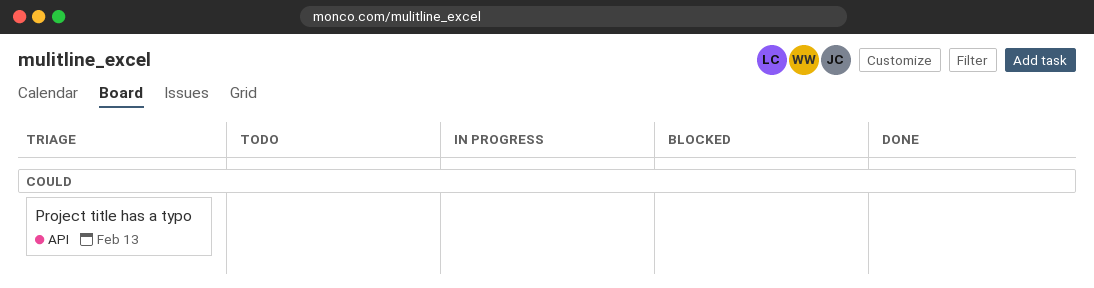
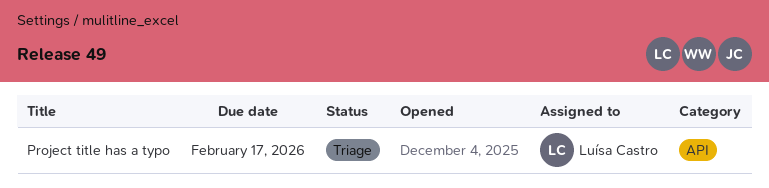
Project title has a typo, due: Feb 13 -> Feb 17

